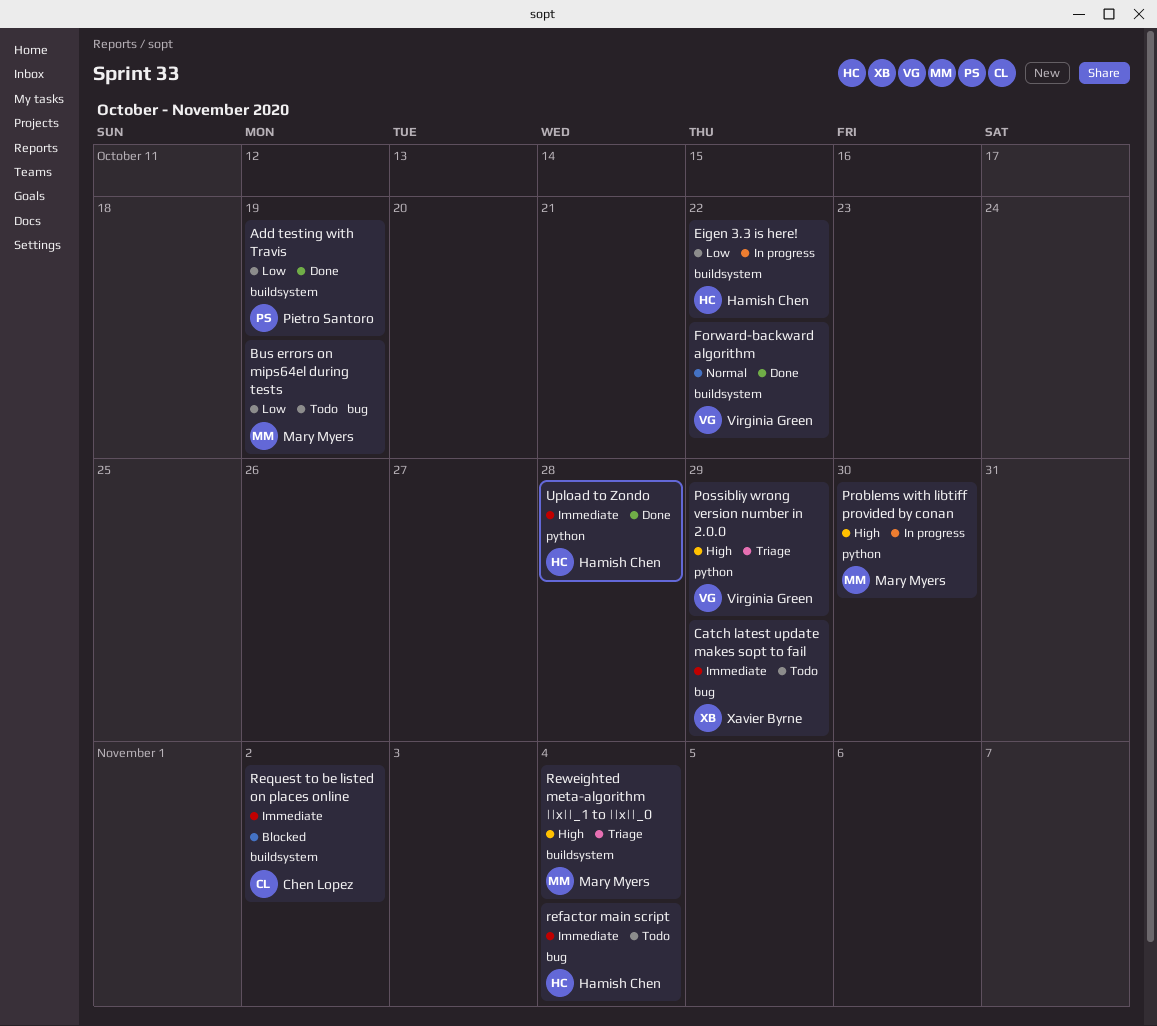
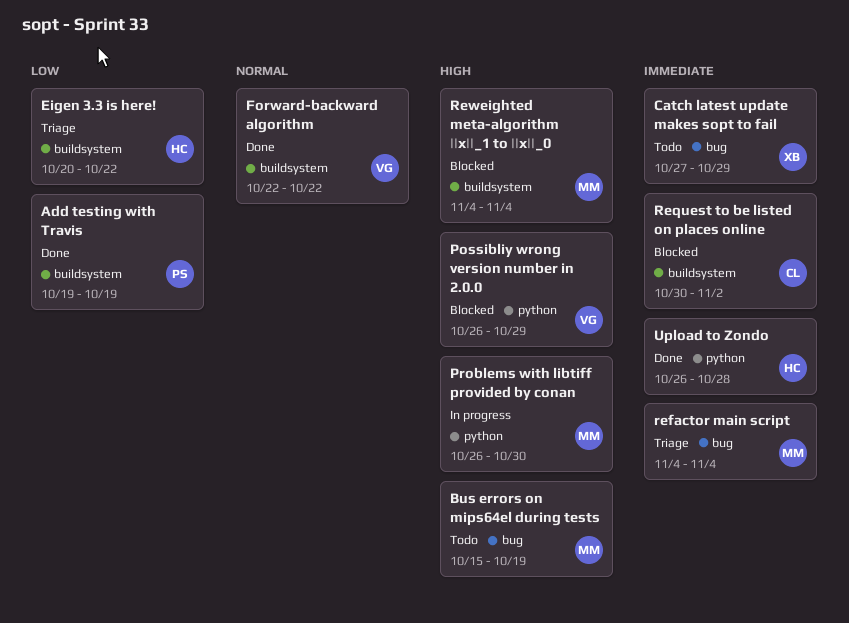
Bus errors on mips64el during tests, priority: Low -> High
Eigen 3.3 is here!, status: In progress -> Triage
Possibliy wrong version number in 2.0.0, status: Triage -> Blocked
refactor main script, status: Todo -> Triage
refactor main script, owner: Hamish Chen -> Mary Myers
Reweighted meta-algorithm ||x||_1 to ||x||_0, status: Triage -> Blocked

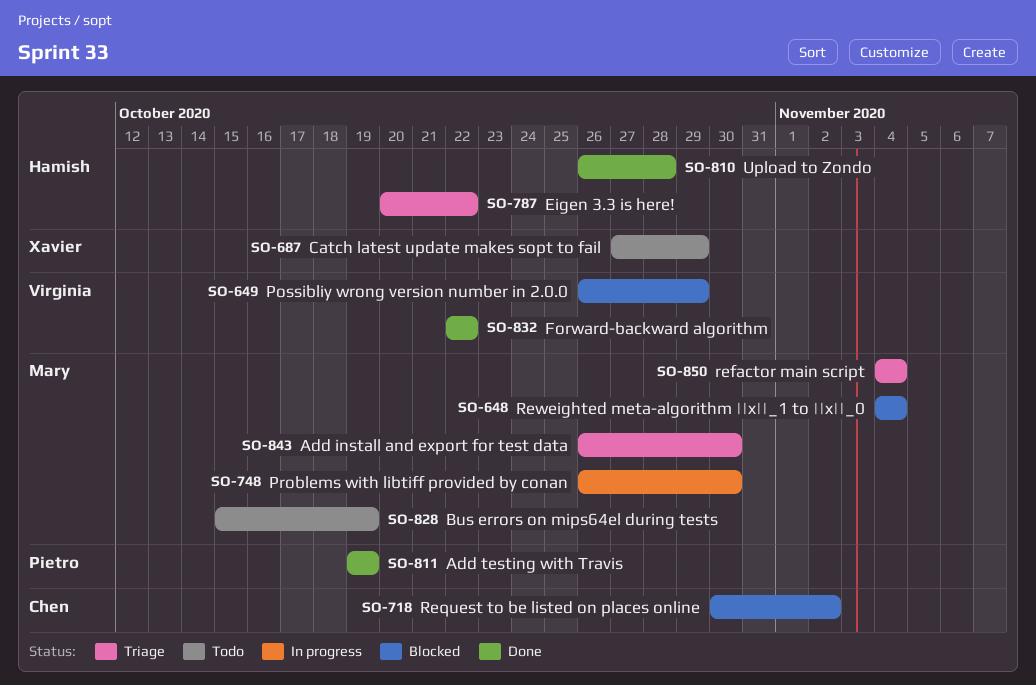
Add install and export for test data: none -> present

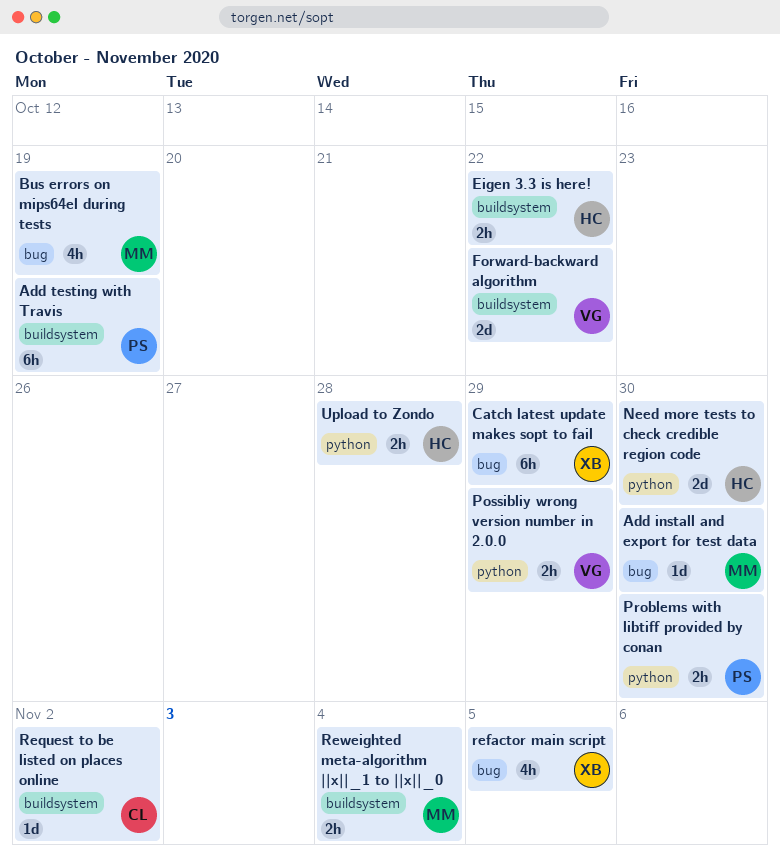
Need more tests to check credible region code: none -> present
Problems with libtiff provided by conan, owner: Mary -> Pietro
refactor main script, owner: Mary -> Xavier
refactor main script, due: Nov 4 -> Nov 5

